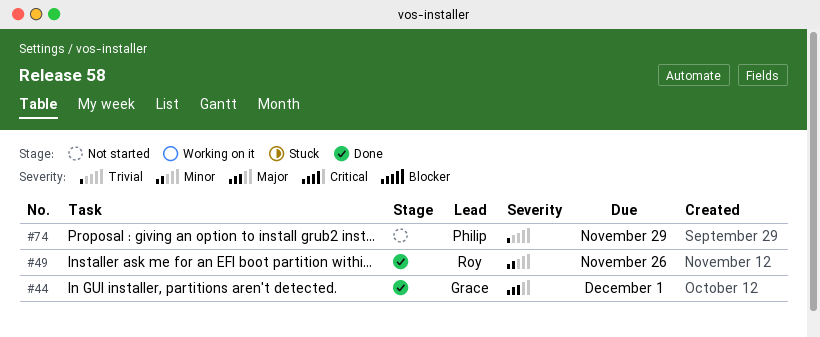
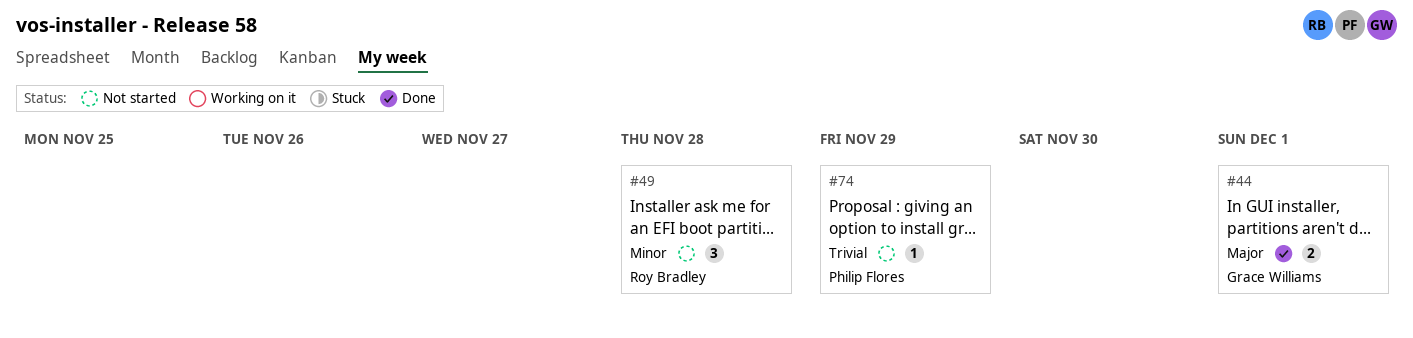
#49, status: Done -> Not started
#49, due: Nov 26 -> Nov 28

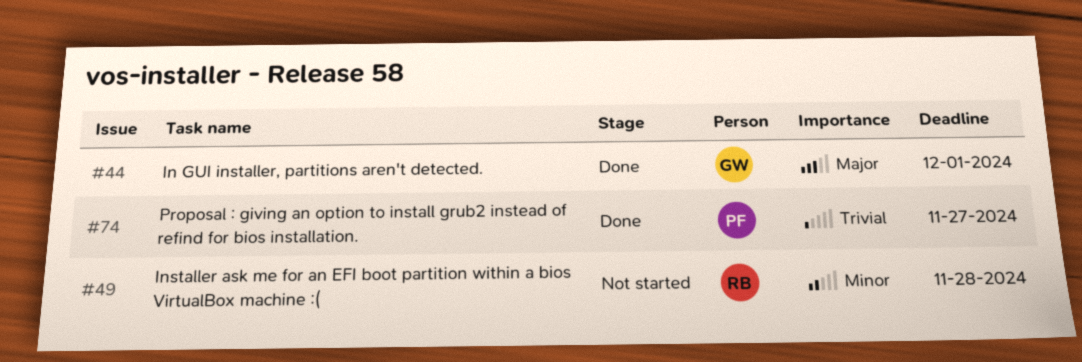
#74, status: Not started -> Done
#74, due: Nov 29 -> Nov 27

